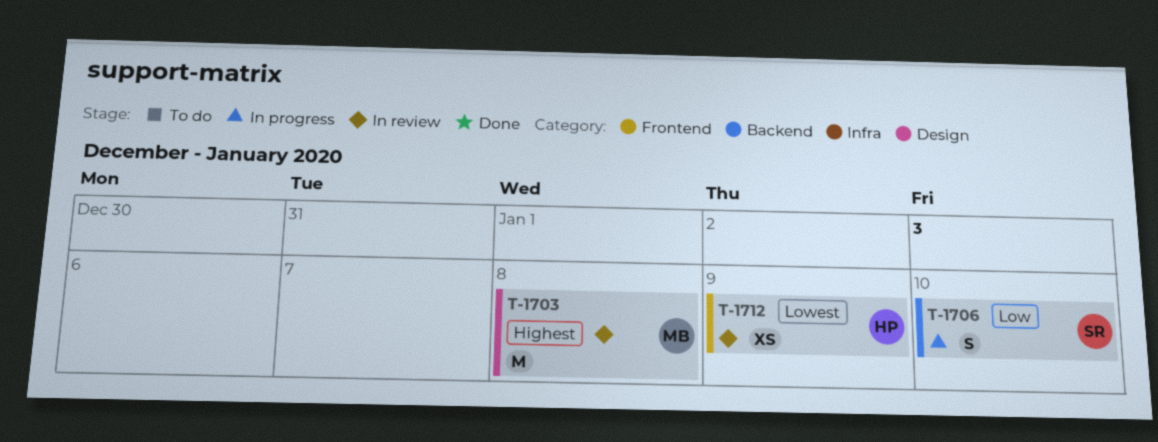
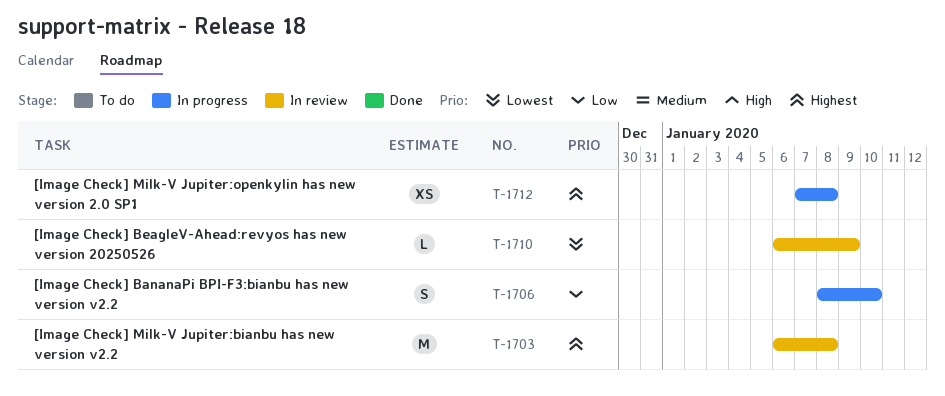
T-1710: none -> present
T-1712, status: In review -> In progress
T-1712, priority: Lowest -> Highest
T-1712, due: Jan 9 -> Jan 8

